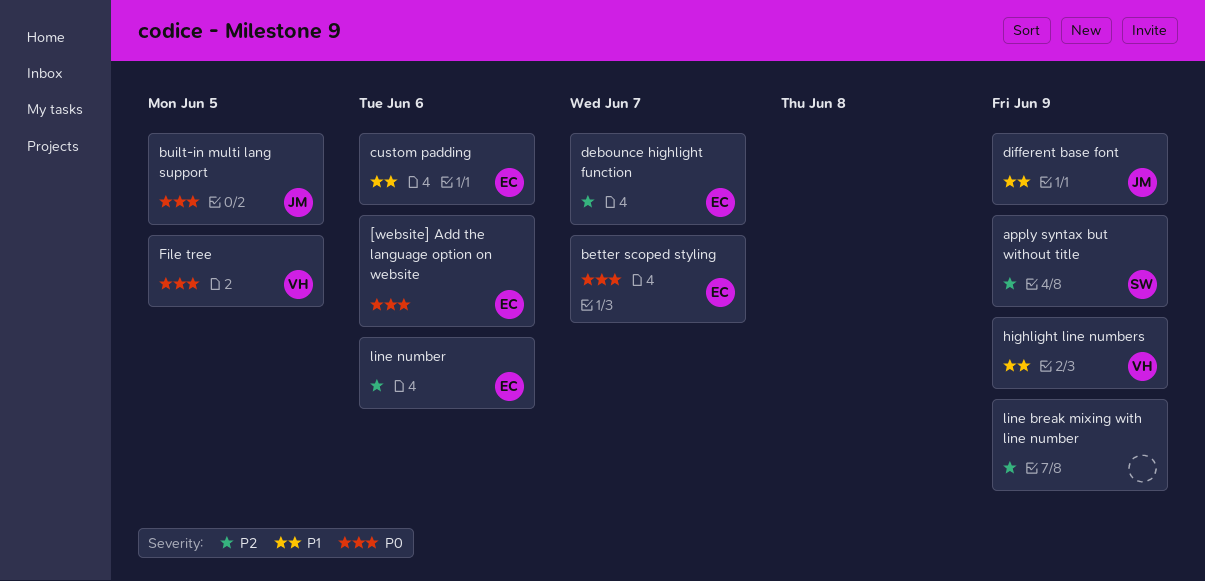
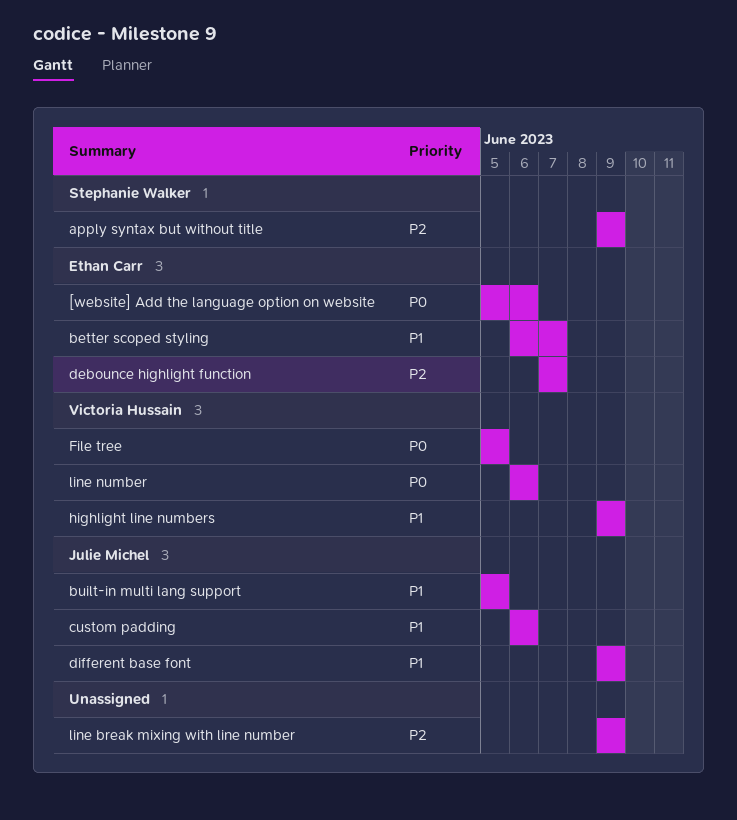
better scoped styling, priority: P0 -> P1
built-in multi lang support, priority: P0 -> P1
custom padding, owner: Ethan Carr -> Julie Michel
line number, owner: Ethan Carr -> Victoria Hussain
line number, priority: P2 -> P0

